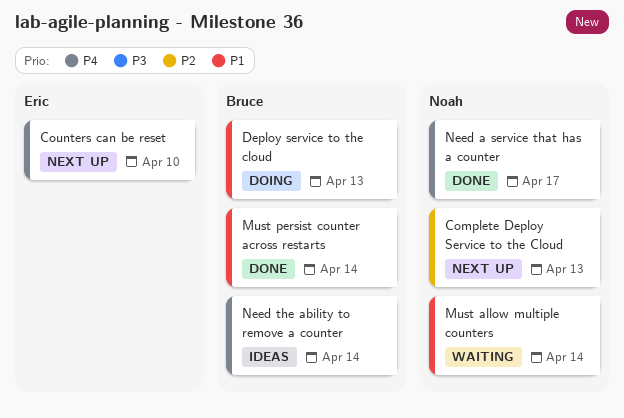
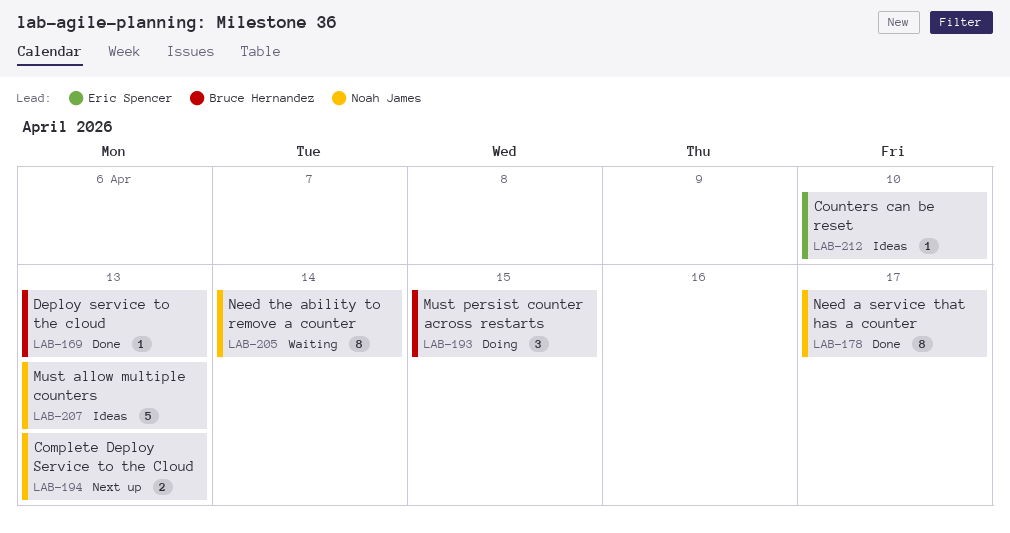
Counters can be reset, status: Next up -> Ideas
Deploy service to the cloud, status: Doing -> Done
Must allow multiple counters, status: Waiting -> Ideas
Must allow multiple counters, due: Apr 14 -> Apr 13
Must persist counter across restarts, status: Done -> Doing
Must persist counter across restarts, due: Apr 14 -> Apr 15
Need the ability to remove a counter, status: Ideas -> Waiting
Need the ability to remove a counter, owner: Bruce Hernandez -> Noah James

